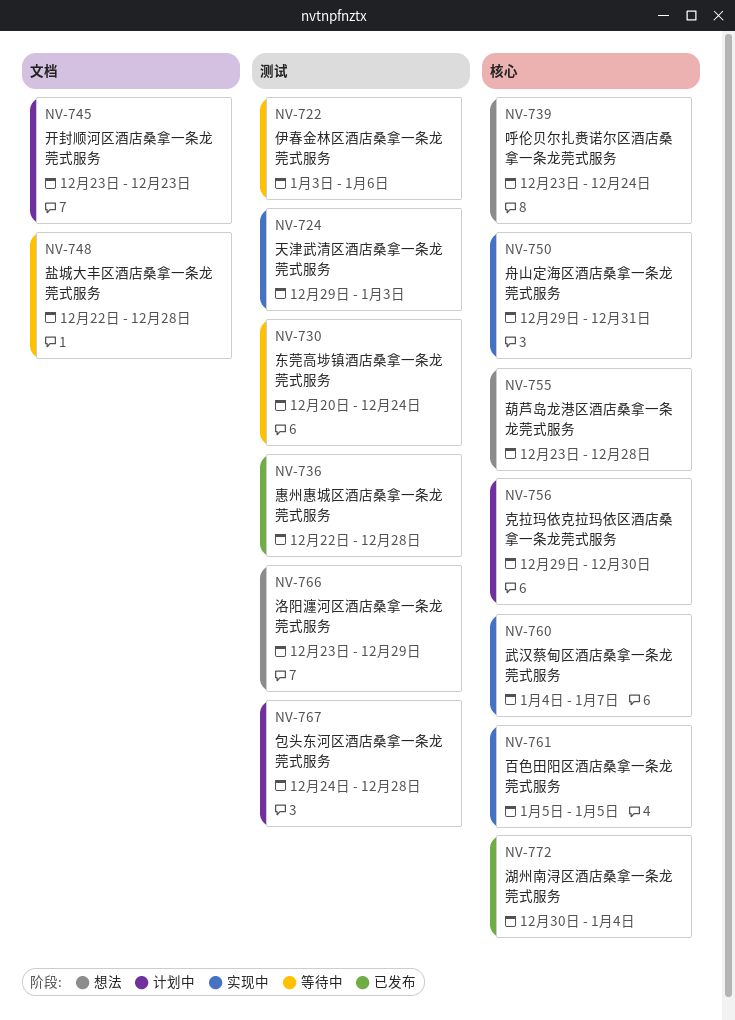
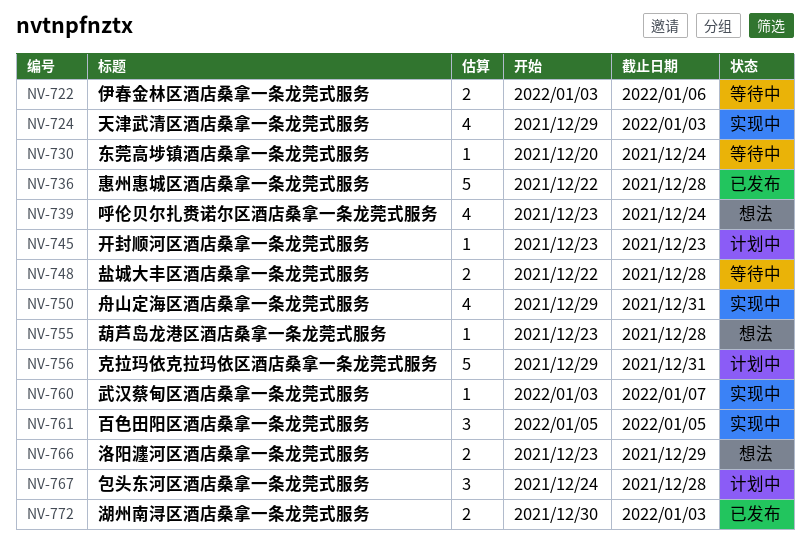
NV-756, due: Dec 30 -> Dec 31
NV-760, start: Jan 4 -> Jan 3
NV-772, due: Jan 4 -> Jan 3

